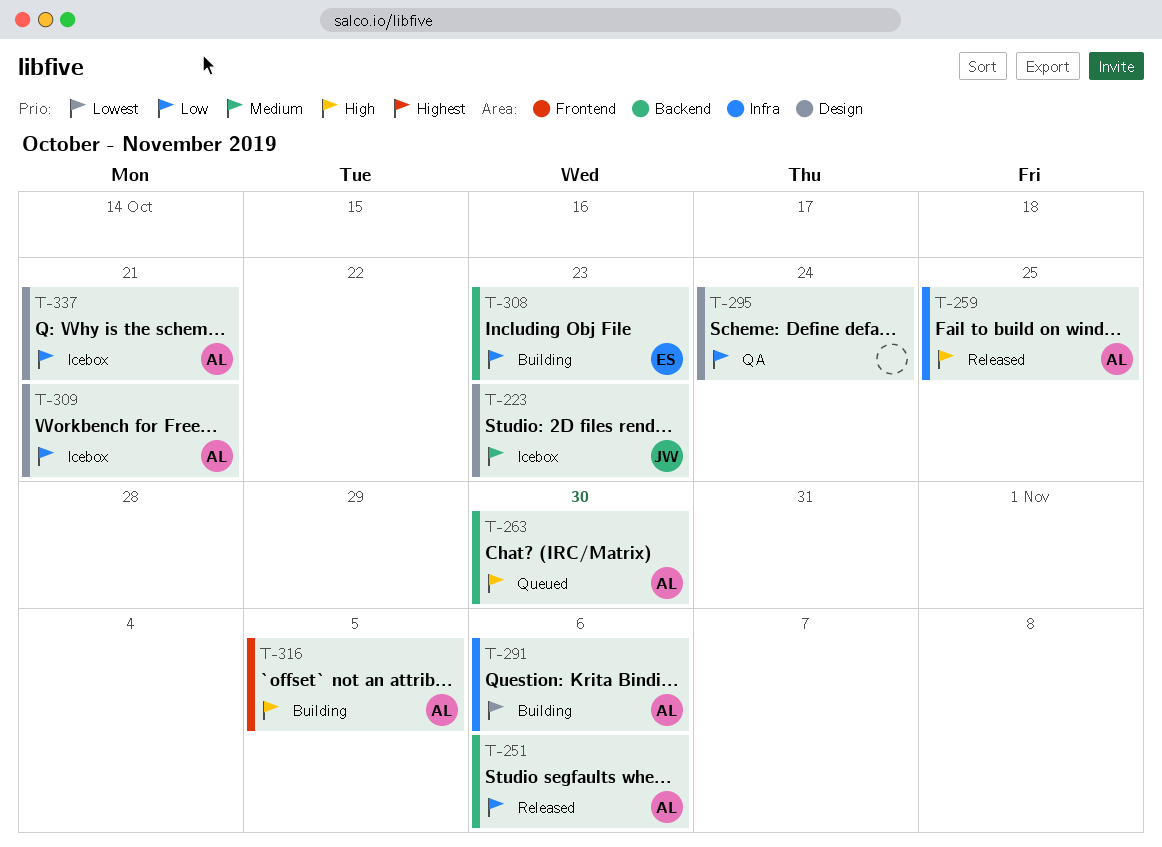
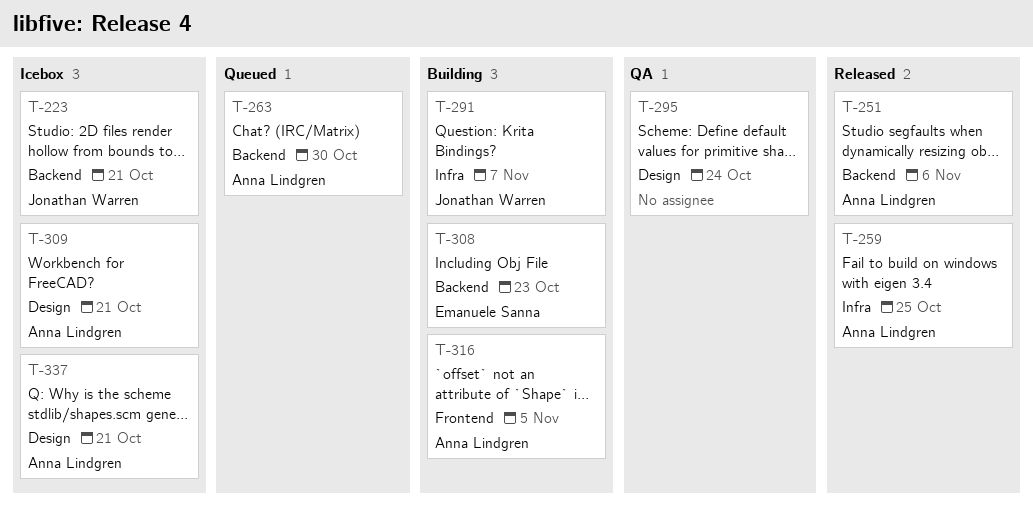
T-223, label: Design -> Backend
T-223, due: Oct 23 -> Oct 21
T-291, owner: Anna Lindgren -> Jonathan Warren
T-291, due: Nov 6 -> Nov 7

